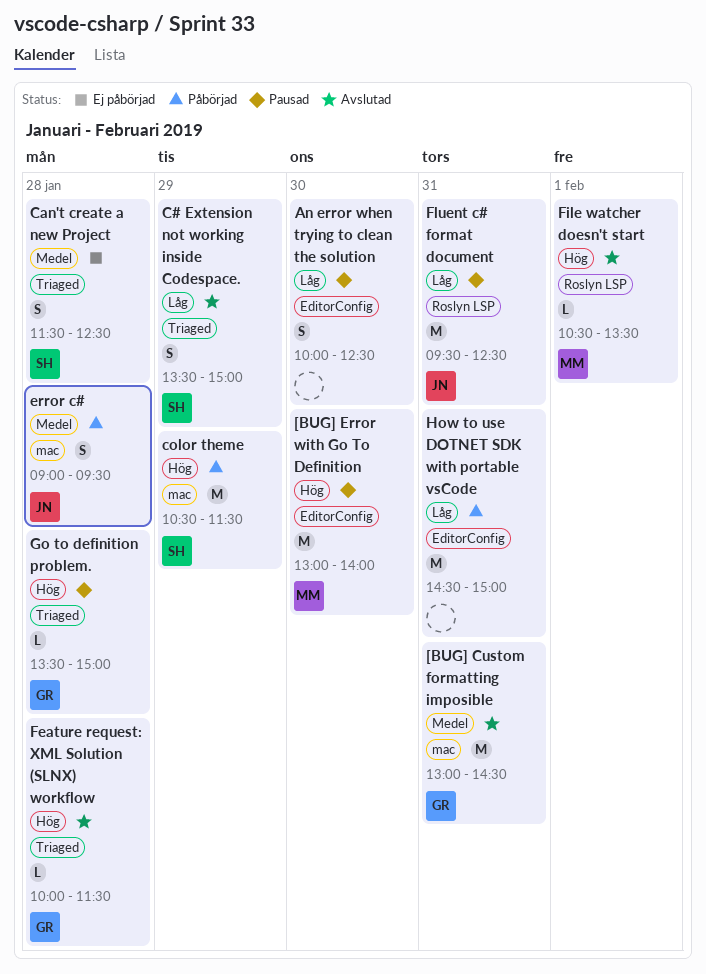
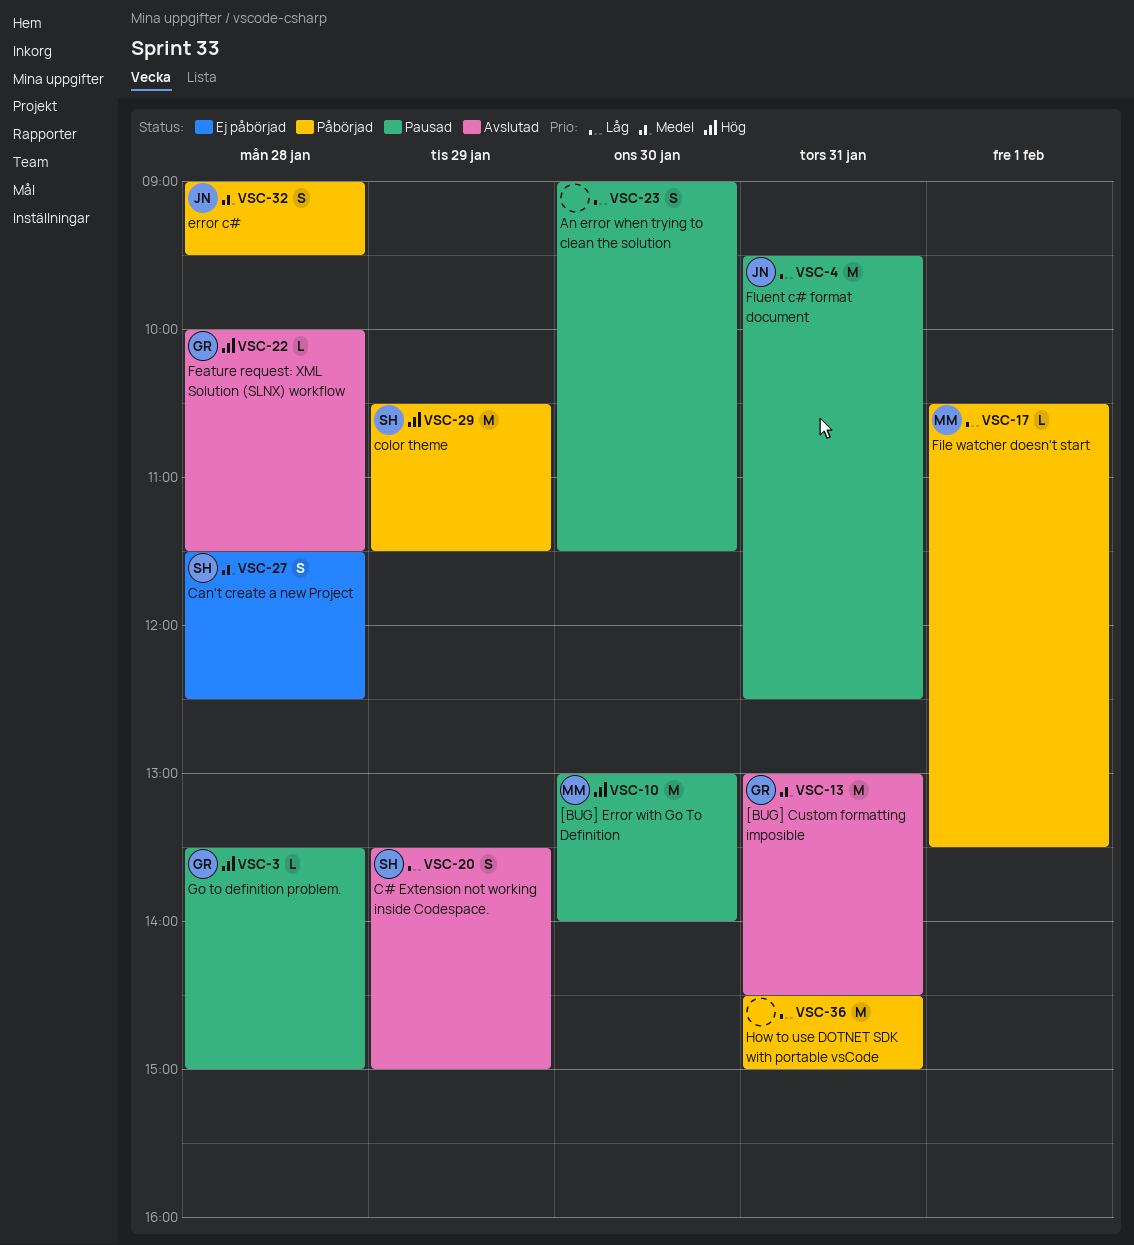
An error when trying to clean the solution, begins: 10:00 -> 09:00
An error when trying to clean the solution, ends: 12:30 -> 11:30
File watcher doesn't start, status: Avslutad -> Påbörjad
File watcher doesn't start, priority: Hög -> Låg

